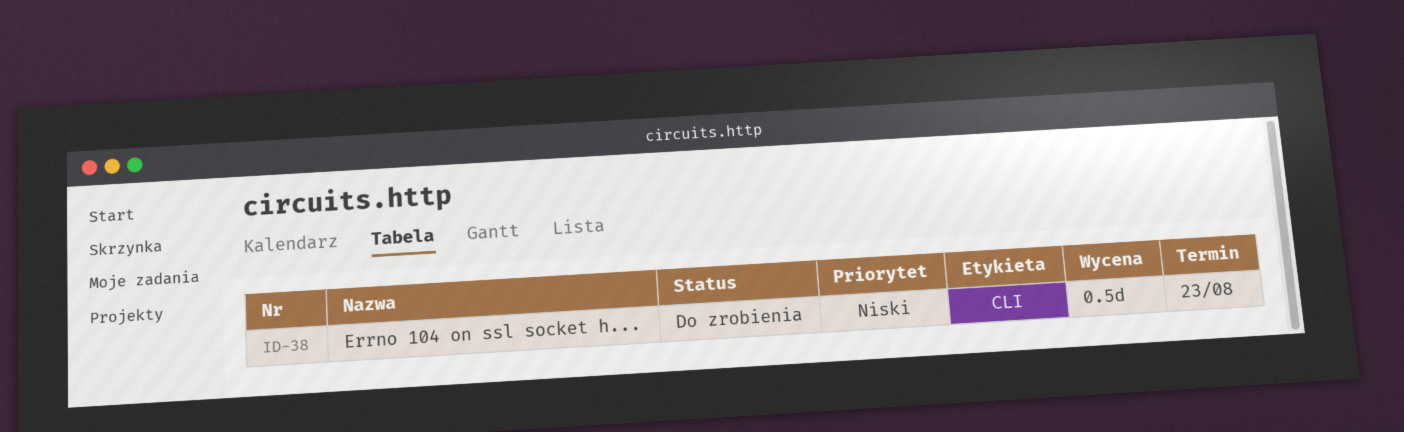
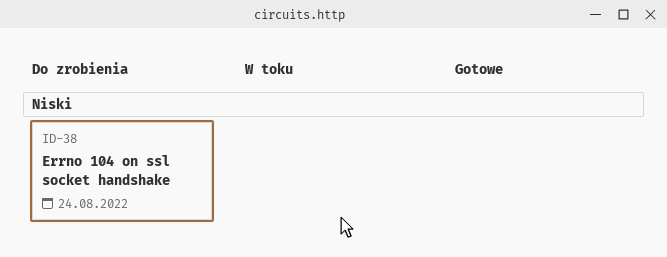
ID-38, due: Aug 23 -> Aug 24

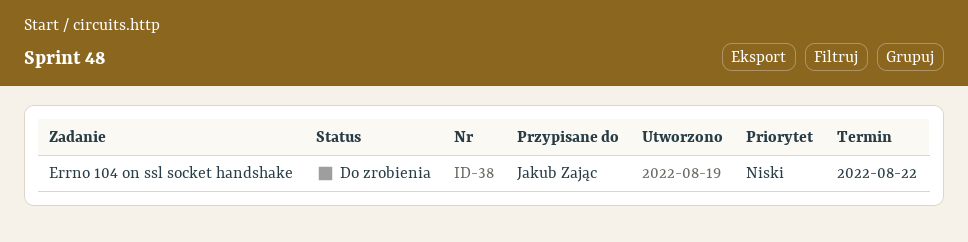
ID-38, due: Aug 24 -> Aug 22

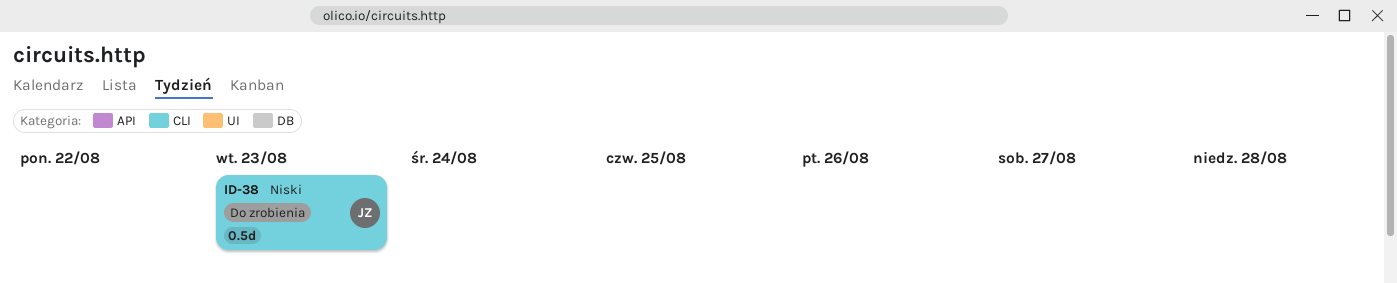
ID-38, due: Aug 22 -> Aug 23

